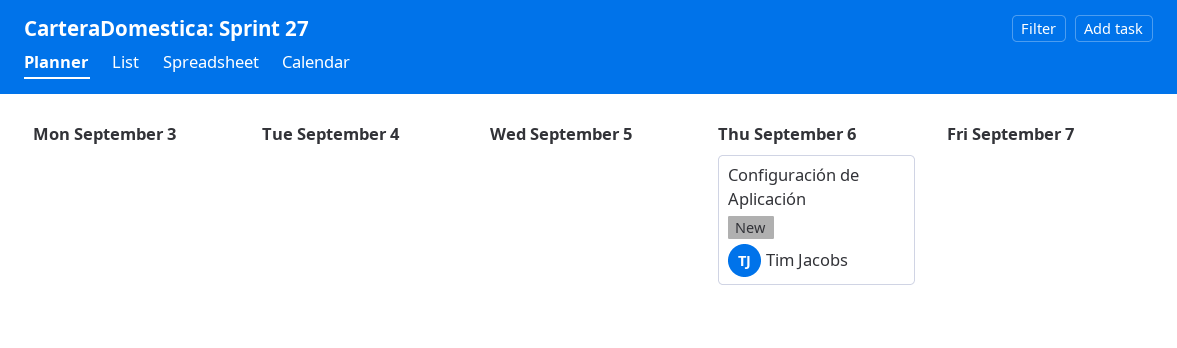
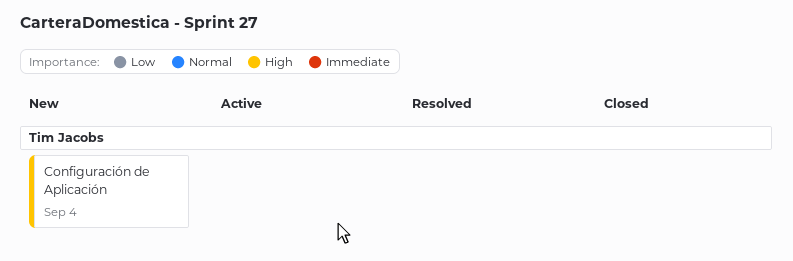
Configuración de Aplicación, due: Sep 6 -> Sep 4

